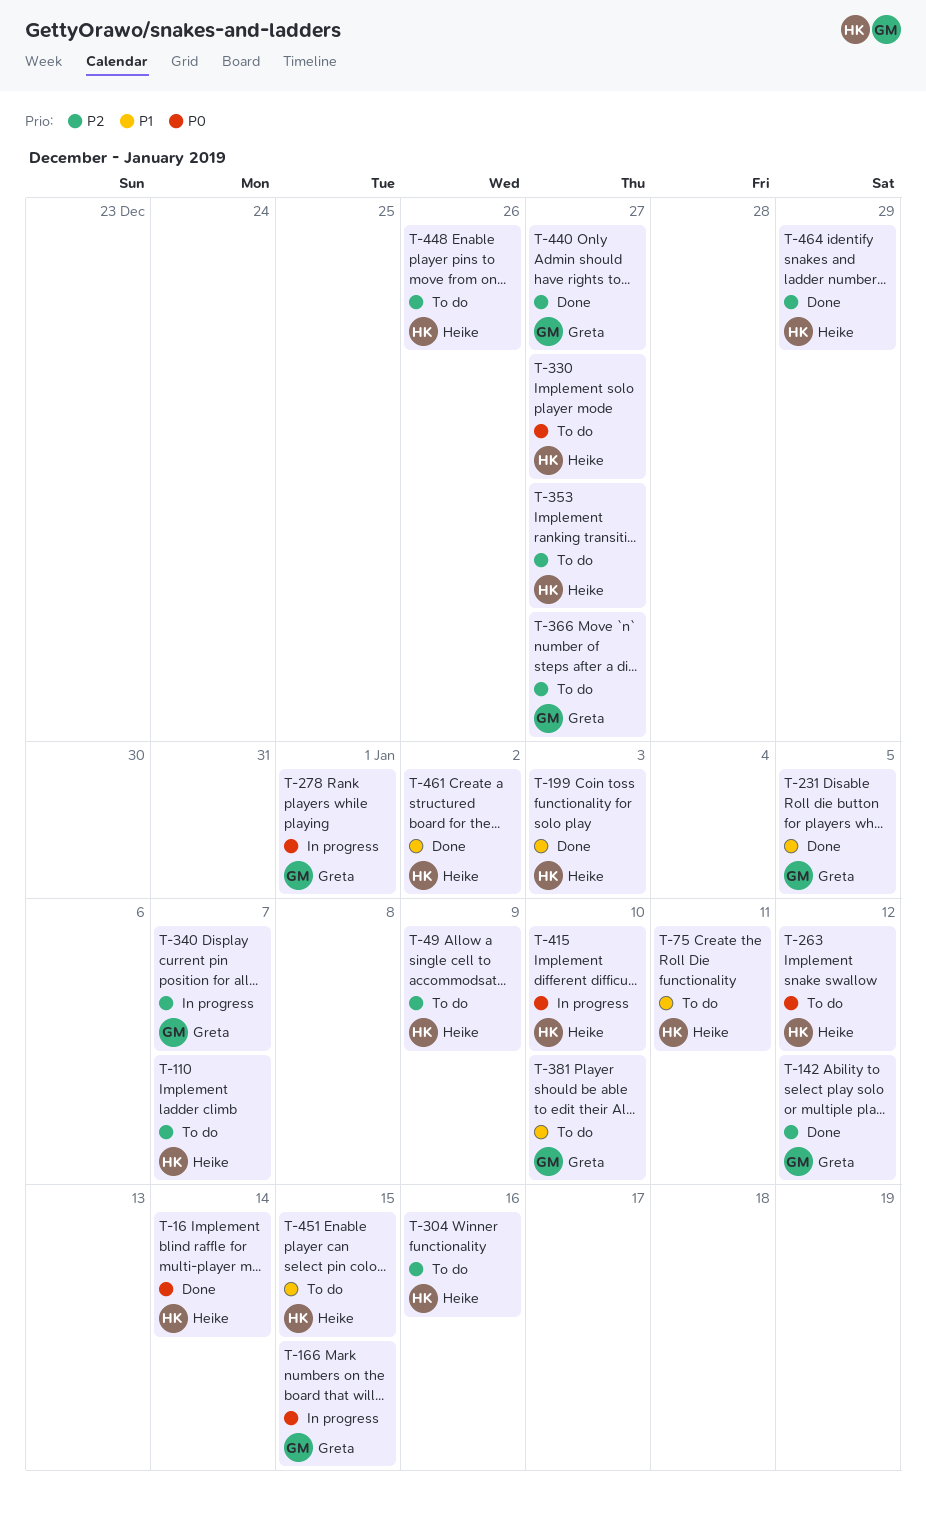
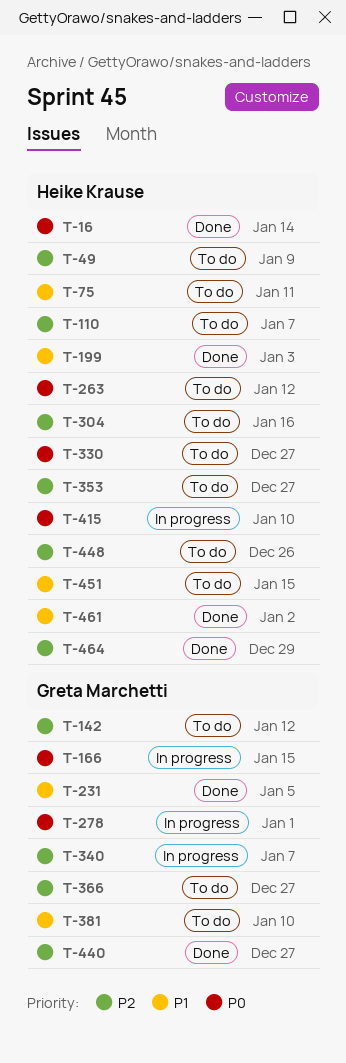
T-142, status: Done -> To do

